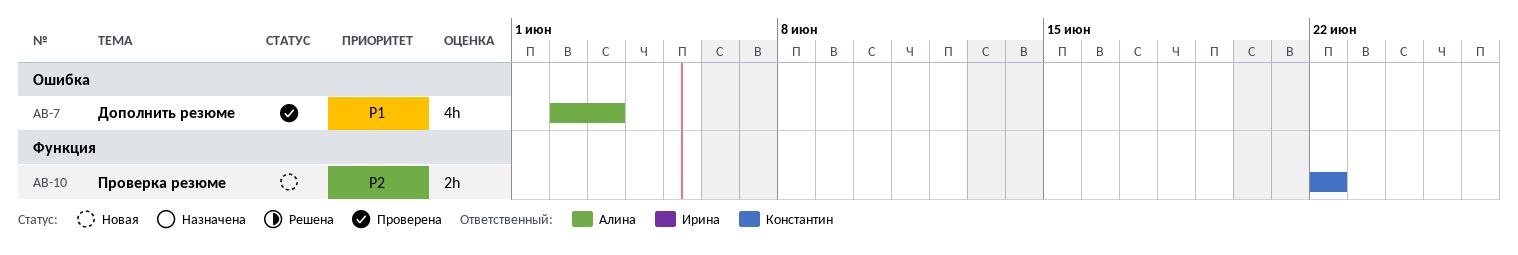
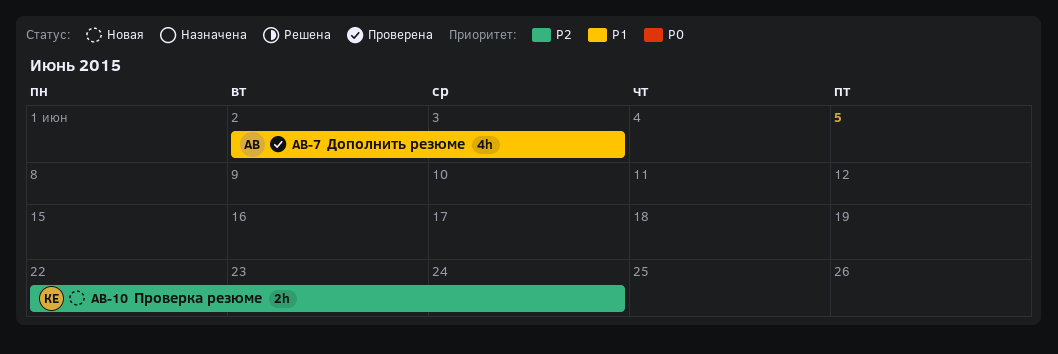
AB-10, due: Jun 22 -> Jun 24

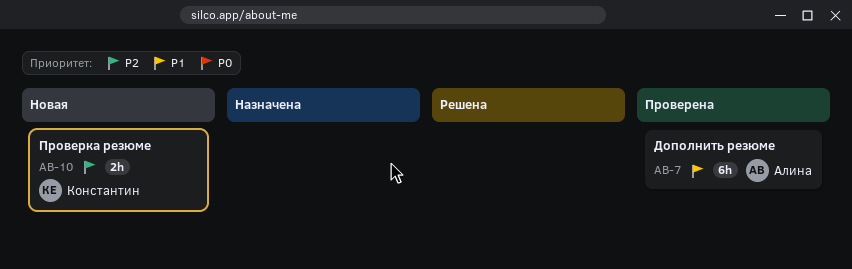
AB-7, estimate: 4h -> 6h

